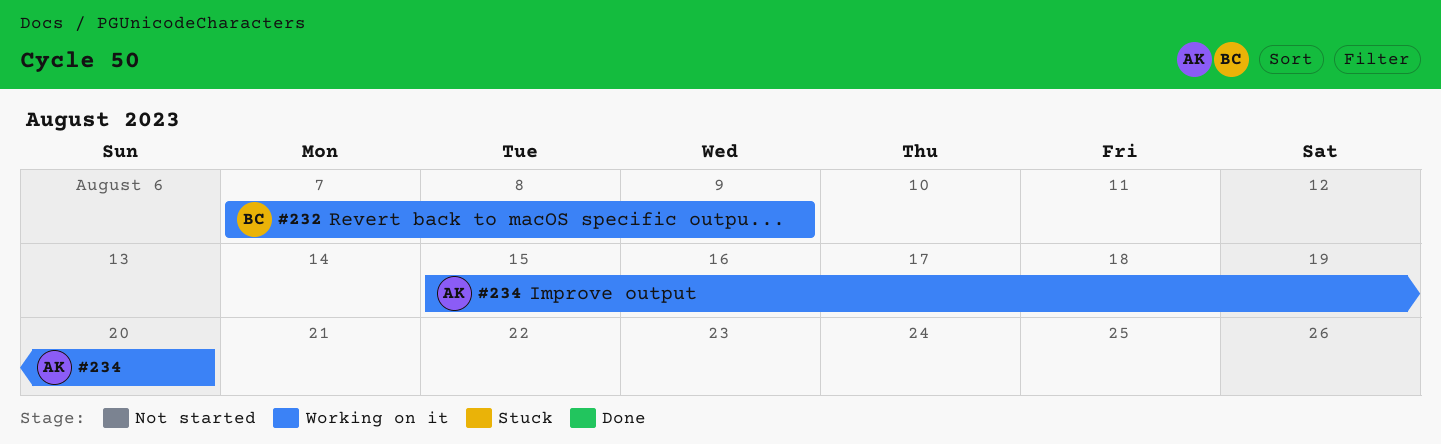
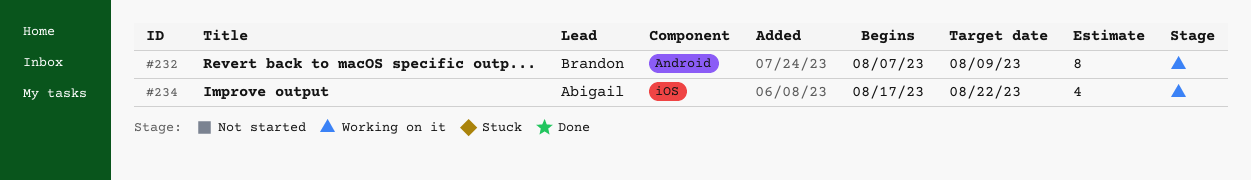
#234, start: Aug 15 -> Aug 17
#234, due: Aug 20 -> Aug 22

